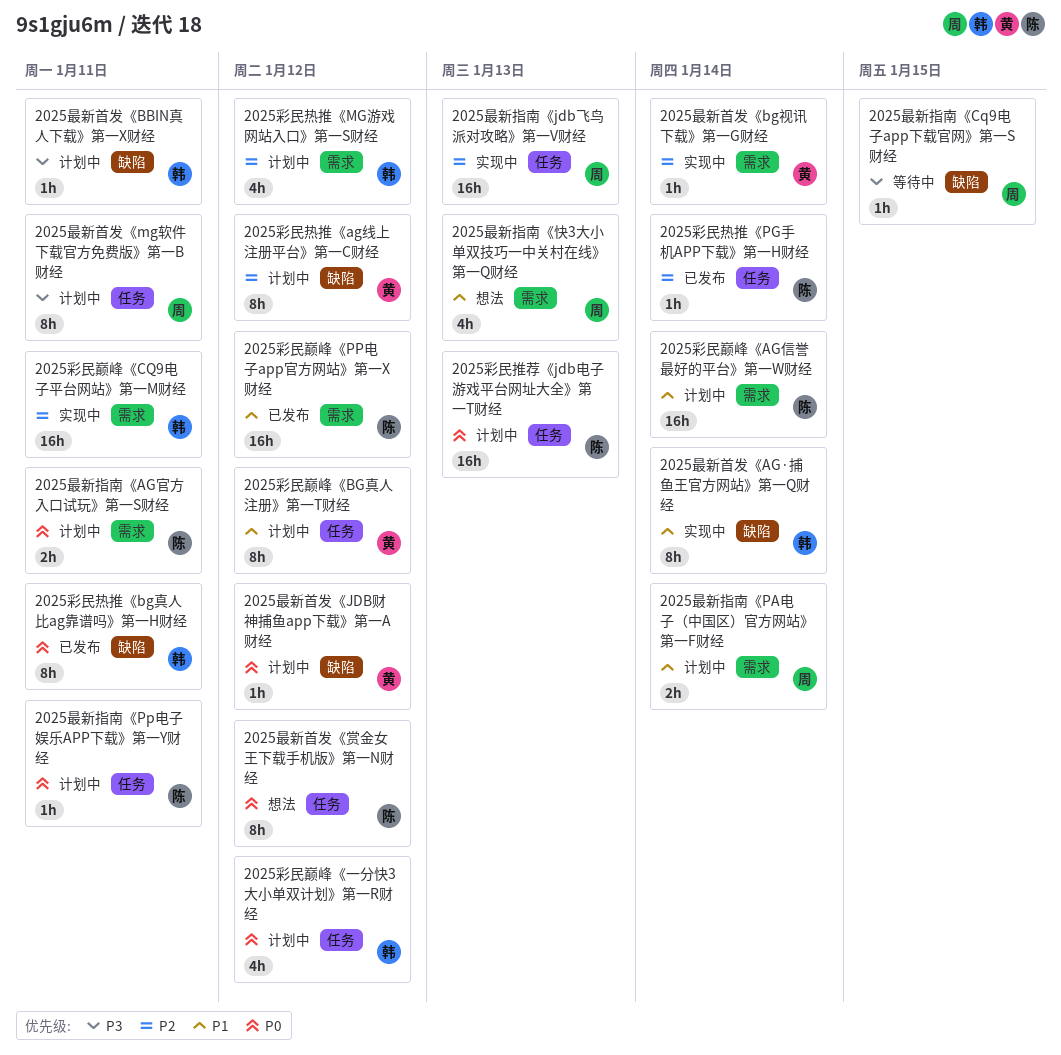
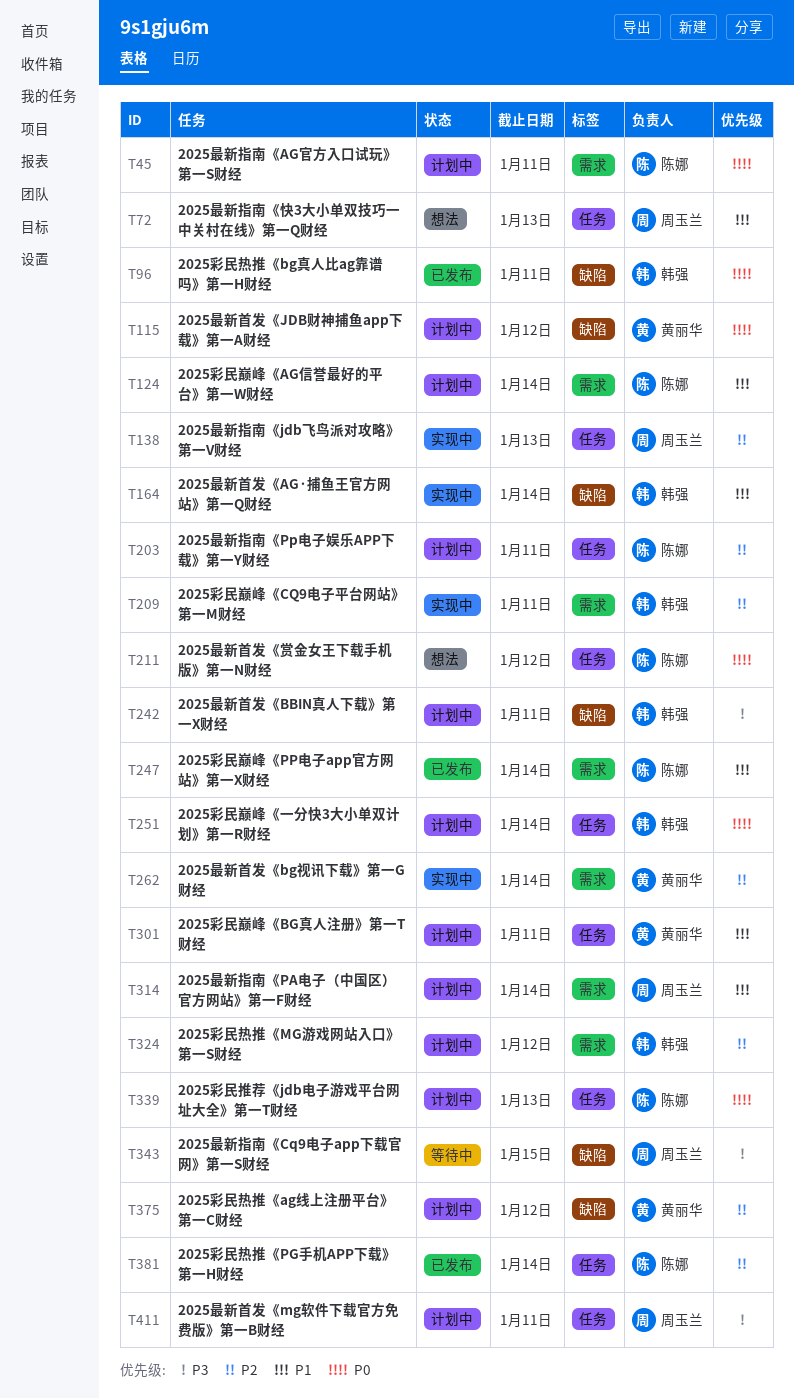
2025彩民巅峰《BG真人注册》第一T财经, due: Jan 12 -> Jan 11
2025彩民巅峰《PP电子app官方网站》第一X财经, due: Jan 12 -> Jan 14
2025彩民巅峰《一分快3大小单双计划》第一R财经, due: Jan 12 -> Jan 14
2025最新指南《Pp电子娱乐APP下载》第一Y财经, priority: P0 -> P2
2025最新指南《快3大小单双技巧一中关村在线》第一Q财经, label: 需求 -> 任务

